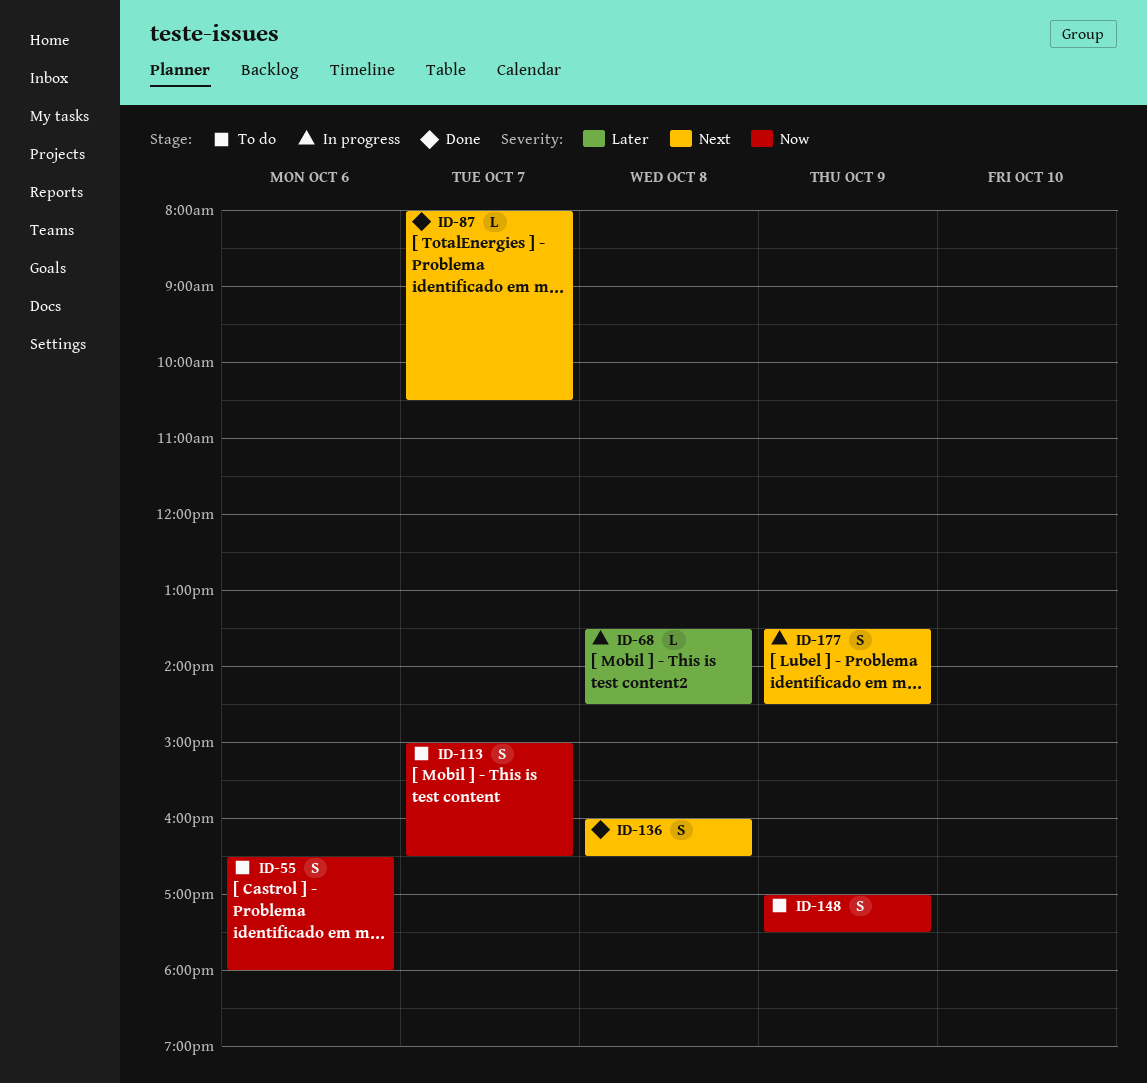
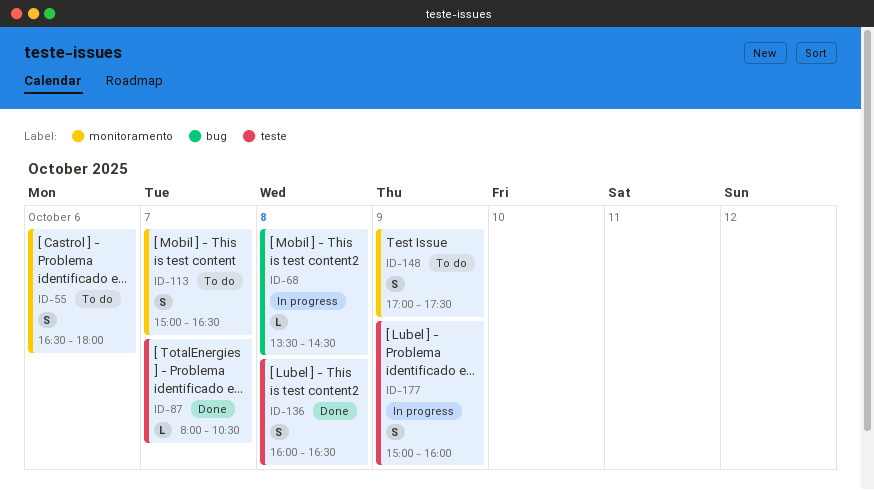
ID-177, begins: 13:30 -> 15:00
ID-177, ends: 14:30 -> 16:00

